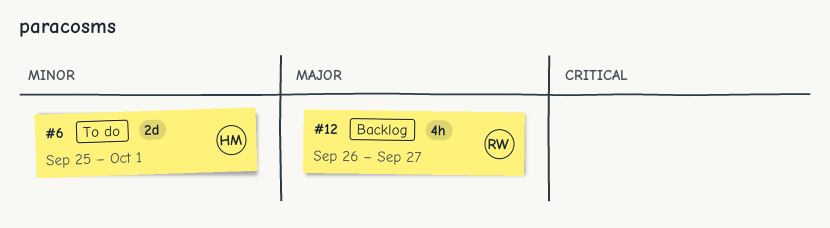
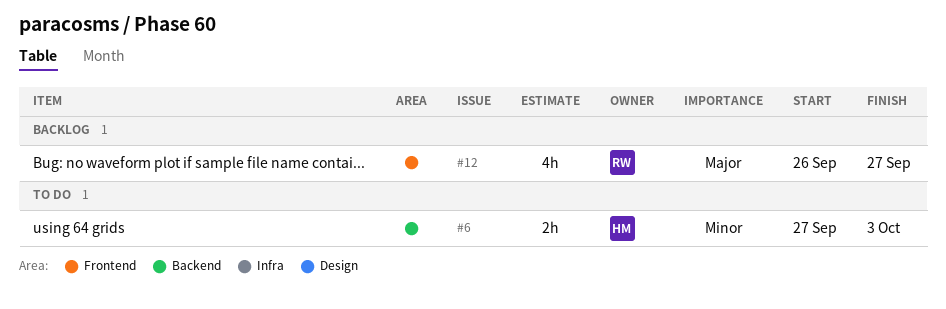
#6, estimate: 2d -> 2h
#6, start: Sep 25 -> Sep 27
#6, due: Oct 1 -> Oct 3

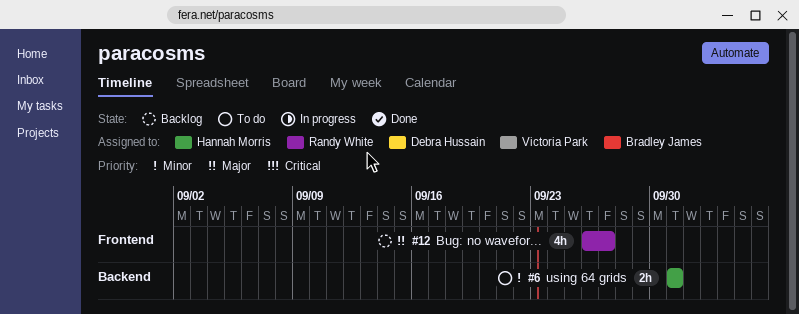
#6, start: Sep 27 -> Oct 1
#6, due: Oct 3 -> Oct 1

